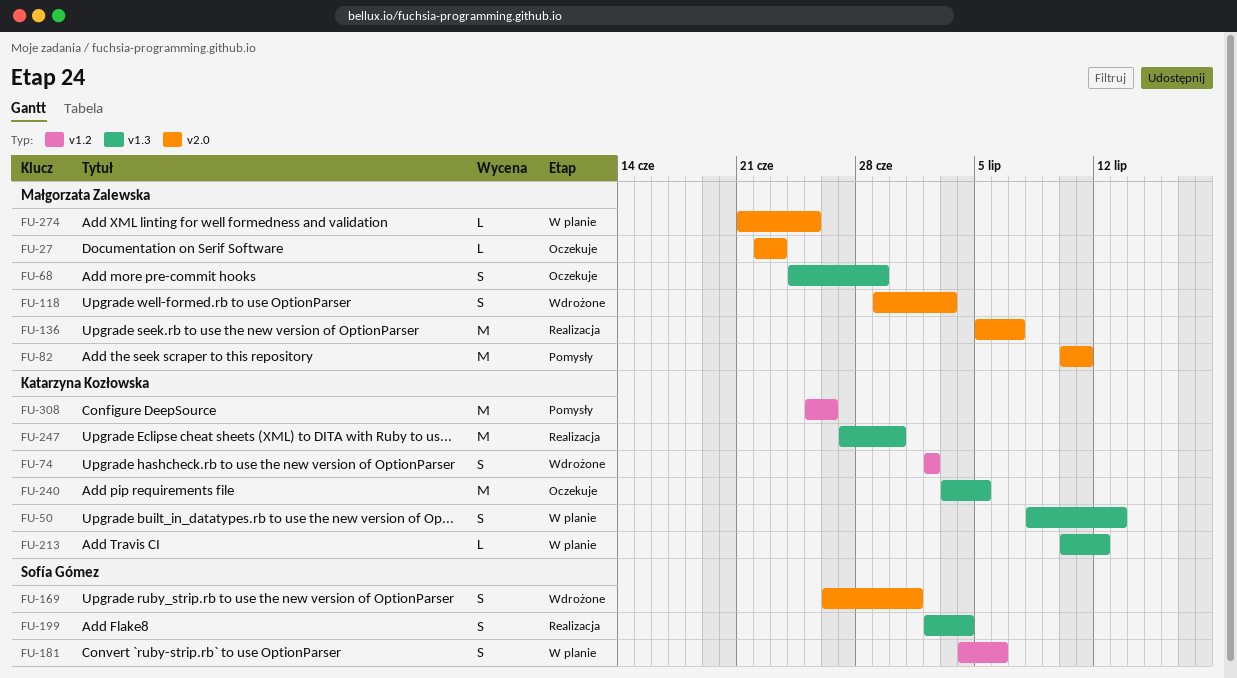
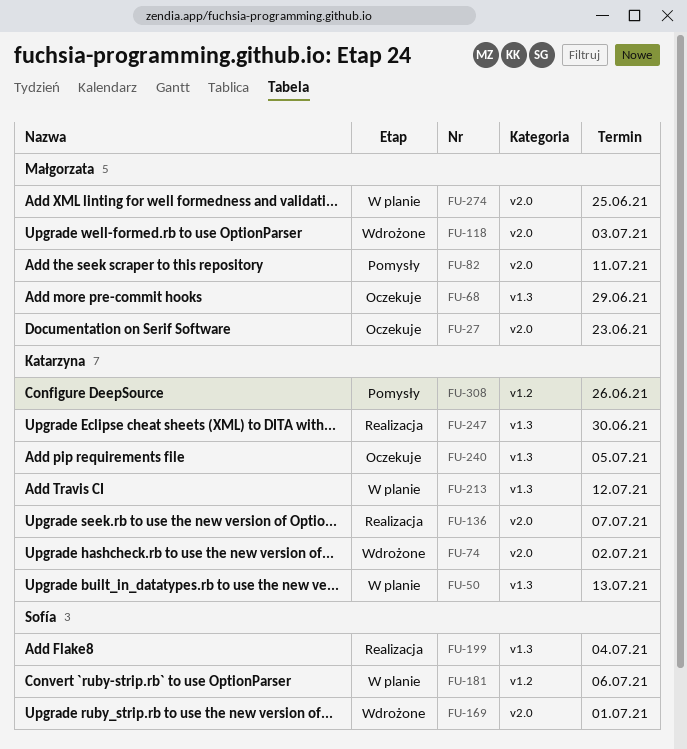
FU-74, label: v1.2 -> v2.0
FU-136, owner: Małgorzata Zalewska -> Katarzyna Kozłowska

